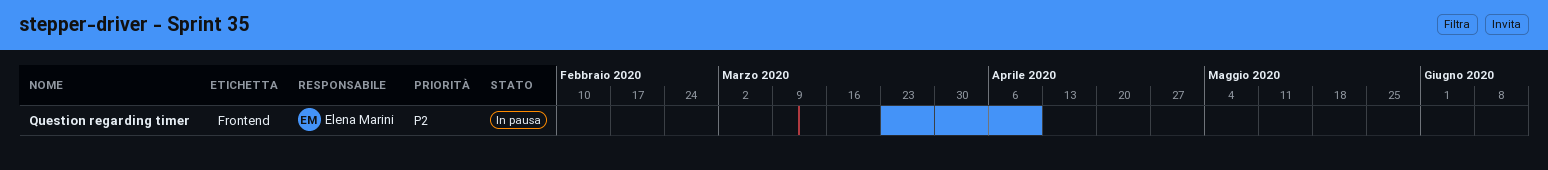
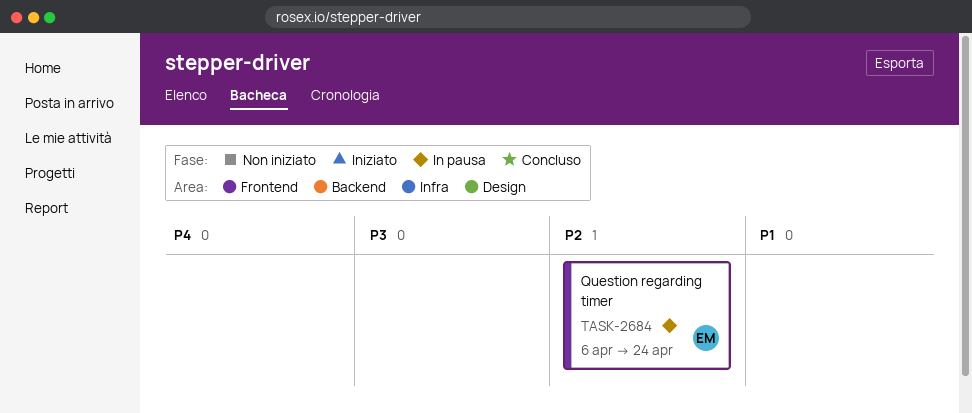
Question regarding timer, start: Mar 23 -> Apr 6
Question regarding timer, due: Apr 10 -> Apr 24

